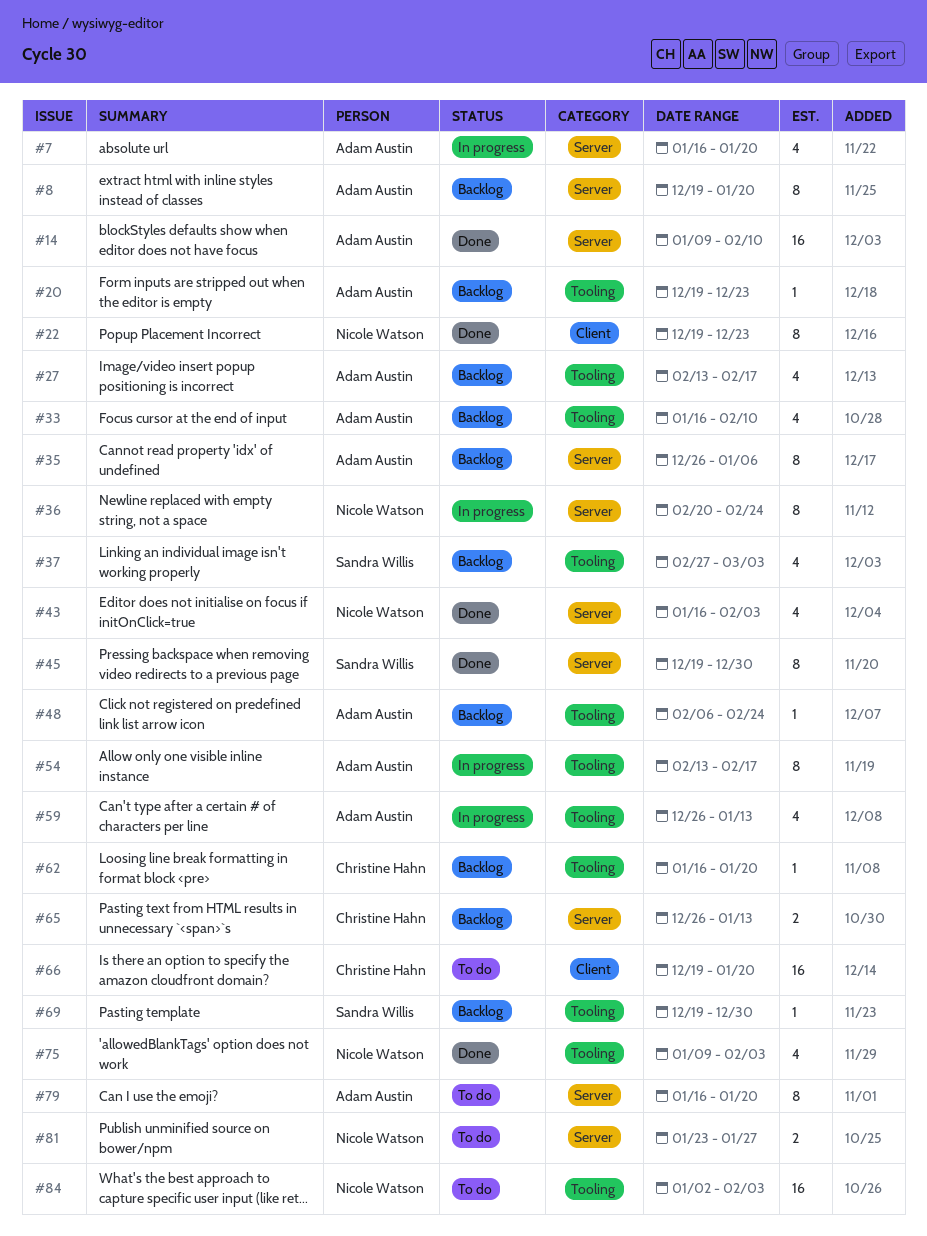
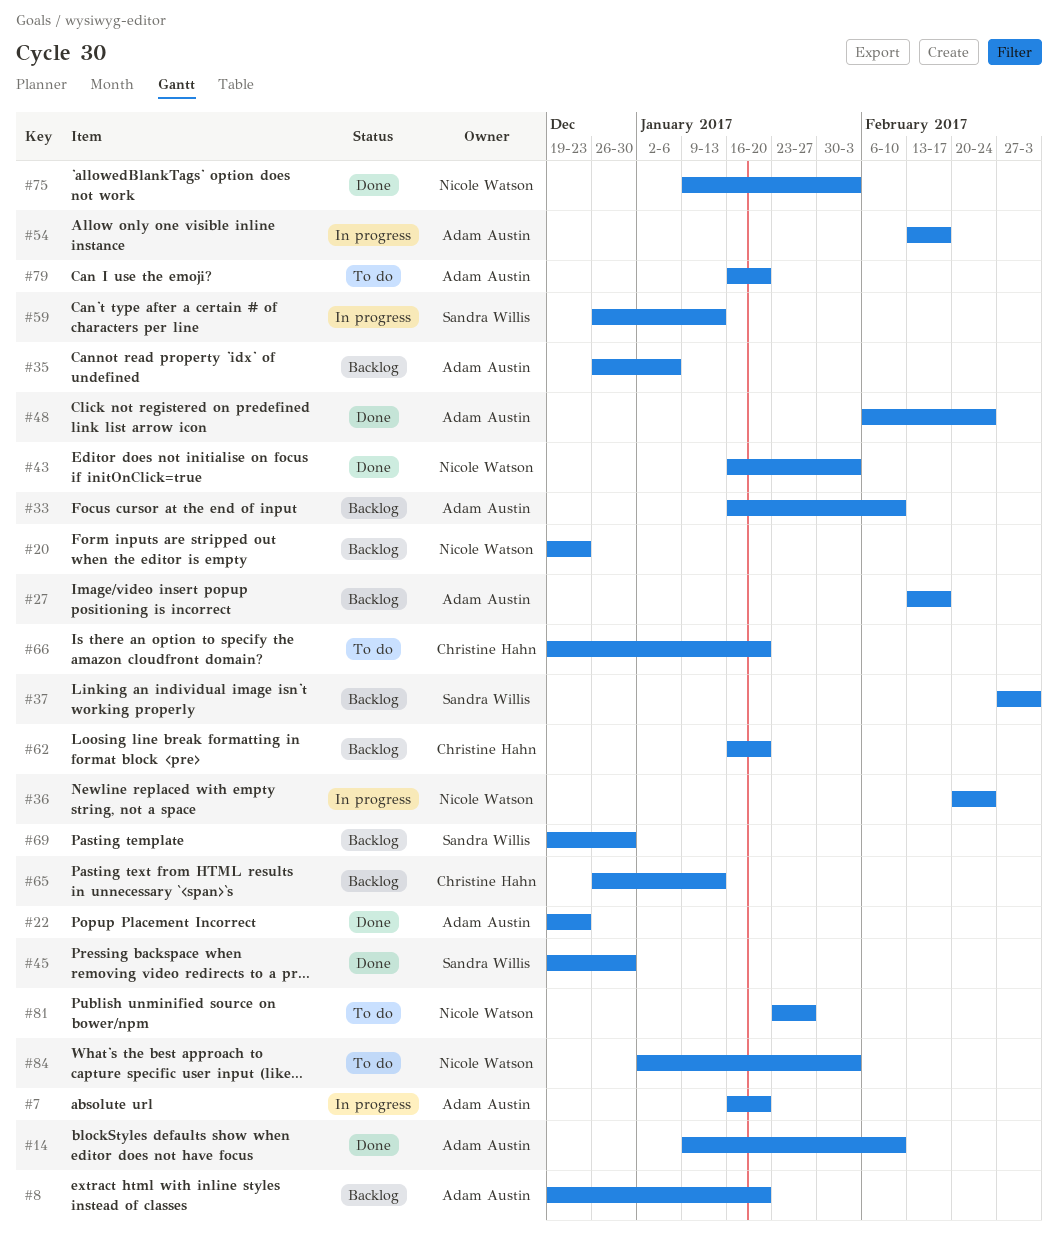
#20, owner: Adam Austin -> Nicole Watson
#22, owner: Nicole Watson -> Adam Austin
#48, status: Backlog -> Done
#59, owner: Adam Austin -> Sandra Willis

